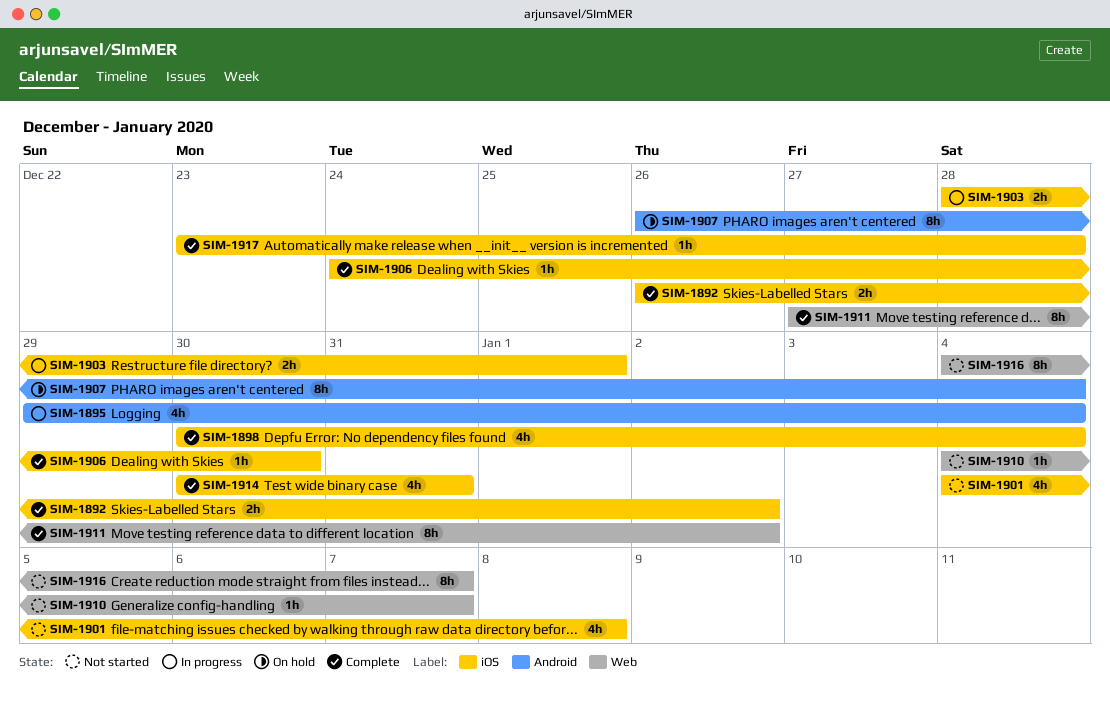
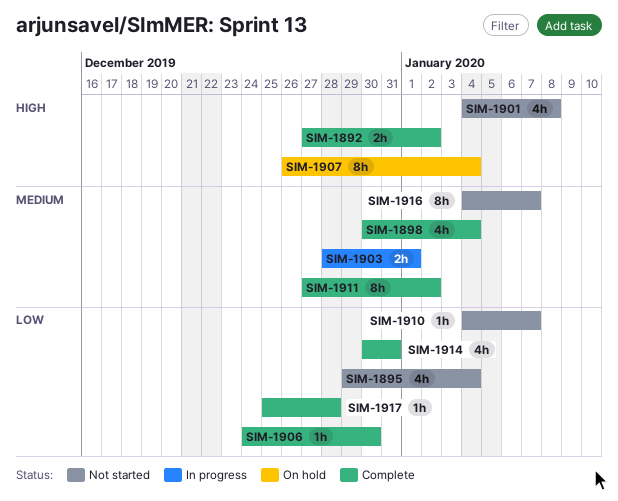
SIM-1892, start: Dec 26 -> Dec 27
SIM-1895, status: In progress -> Not started
SIM-1917, start: Dec 23 -> Dec 25

